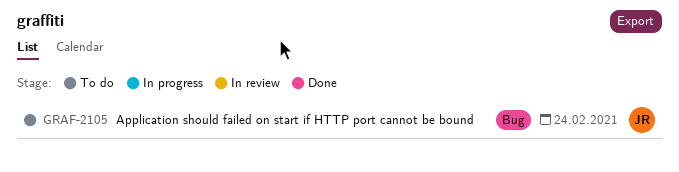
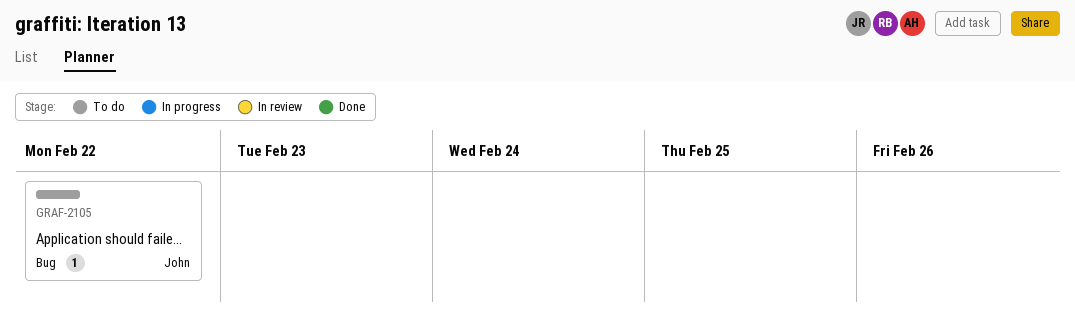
GRAF-2105, due: Feb 24 -> Feb 22

